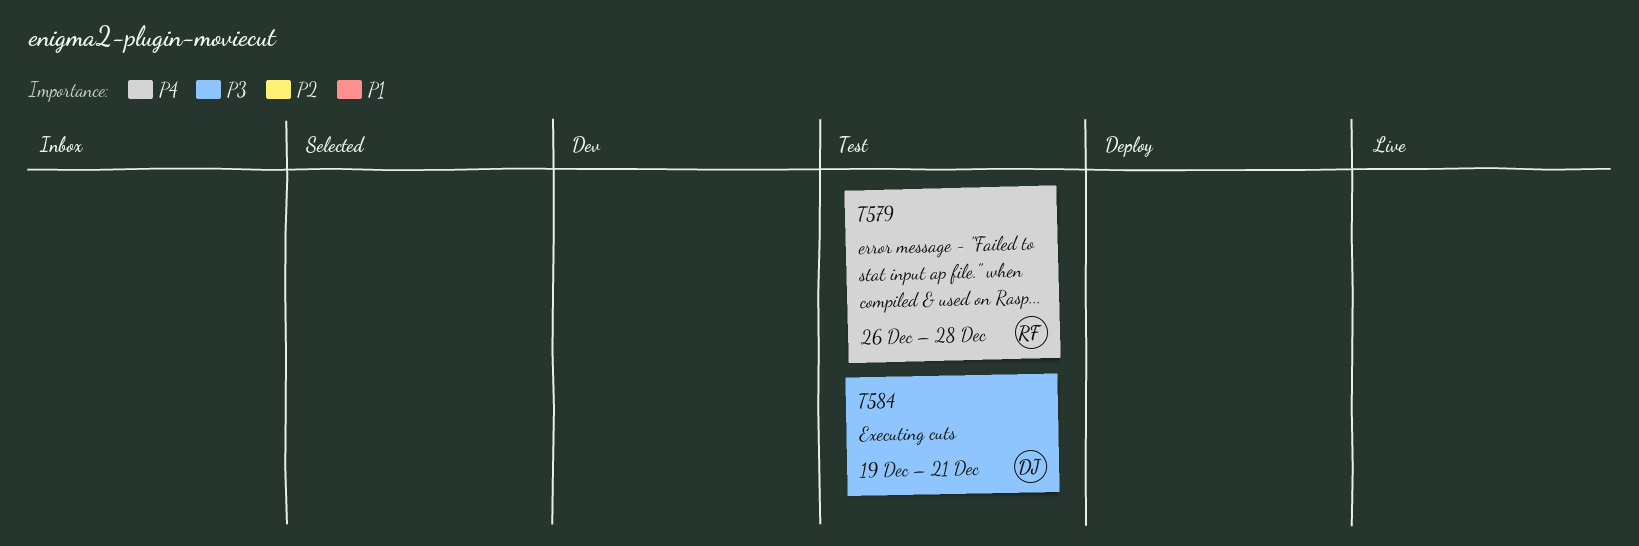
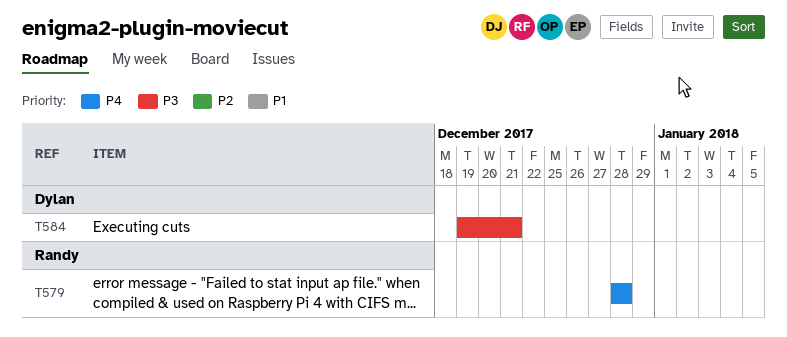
T579, start: Dec 26 -> Dec 28

